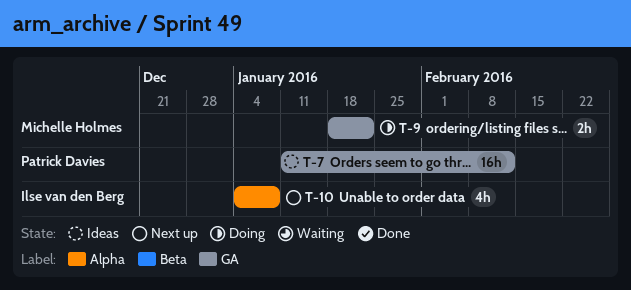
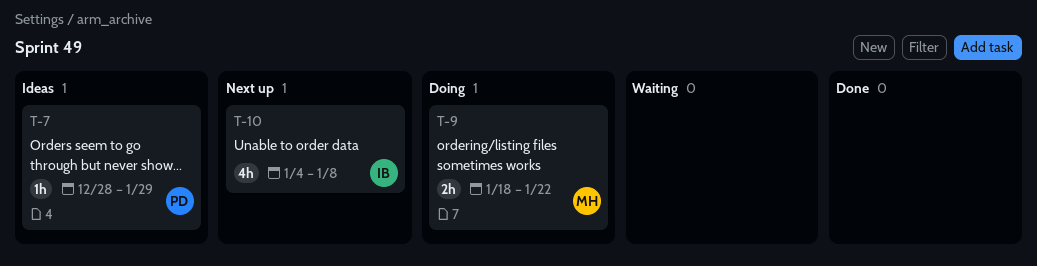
T-7, estimate: 16h -> 1h
T-7, start: Jan 11 -> Dec 28
T-7, due: Feb 12 -> Jan 29

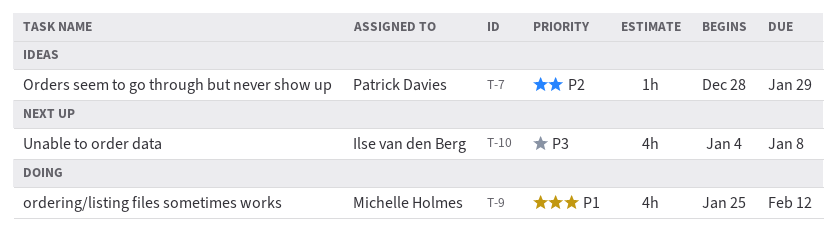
T-9, estimate: 2h -> 4h
T-9, start: Jan 18 -> Jan 25
T-9, due: Jan 22 -> Feb 12

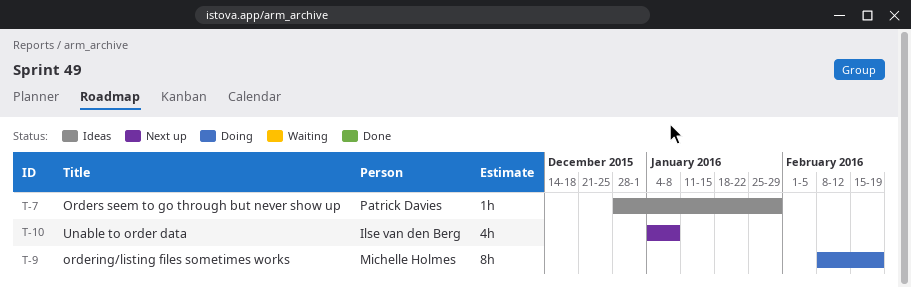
T-9, estimate: 4h -> 8h
T-9, start: Jan 25 -> Feb 8
T-9, due: Feb 12 -> Feb 19

